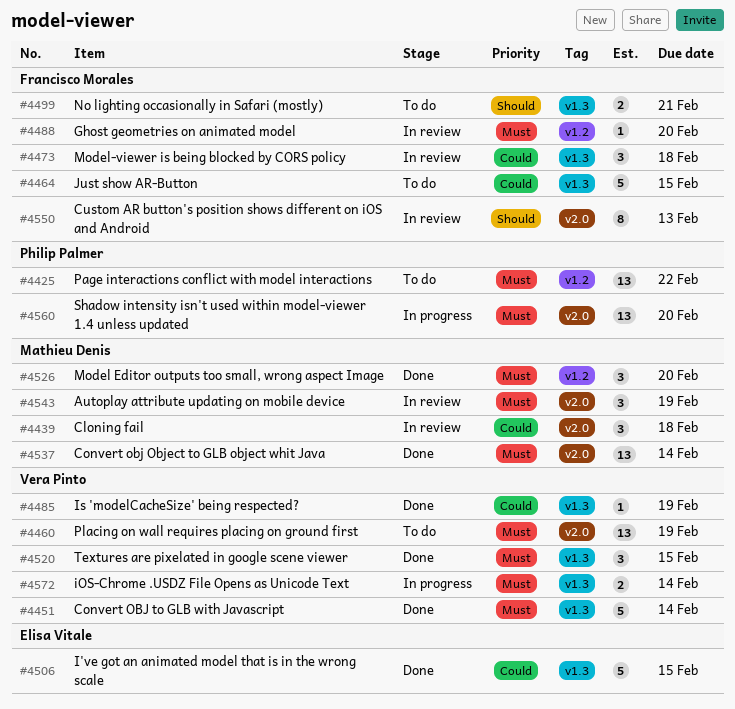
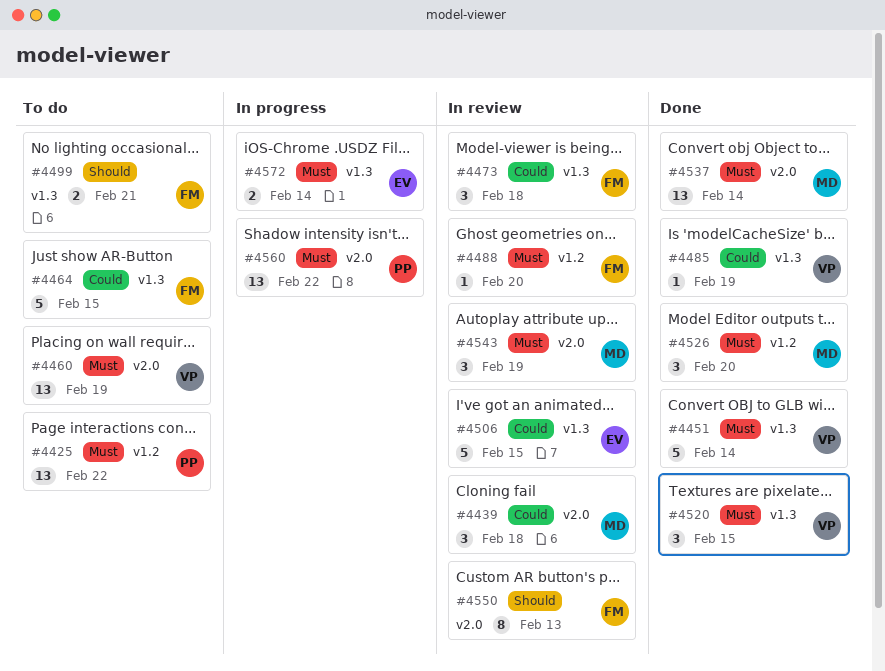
#4506, status: Done -> In review
#4560, due: Feb 20 -> Feb 22
#4572, owner: Vera Pinto -> Elisa Vitale

